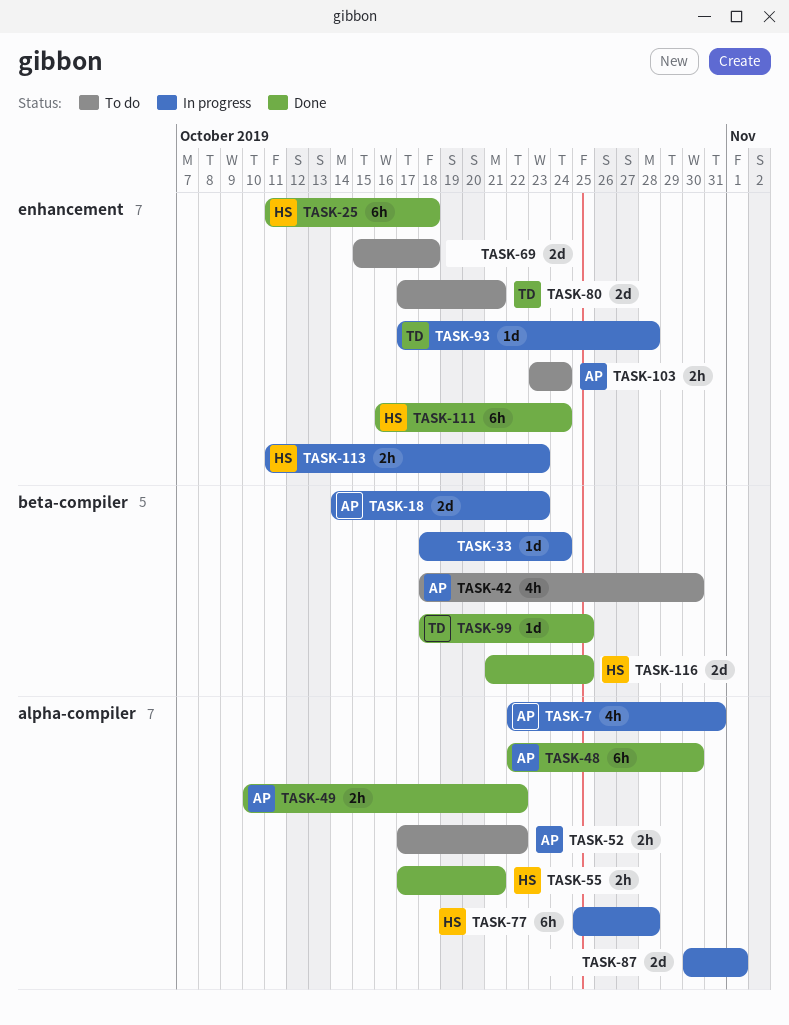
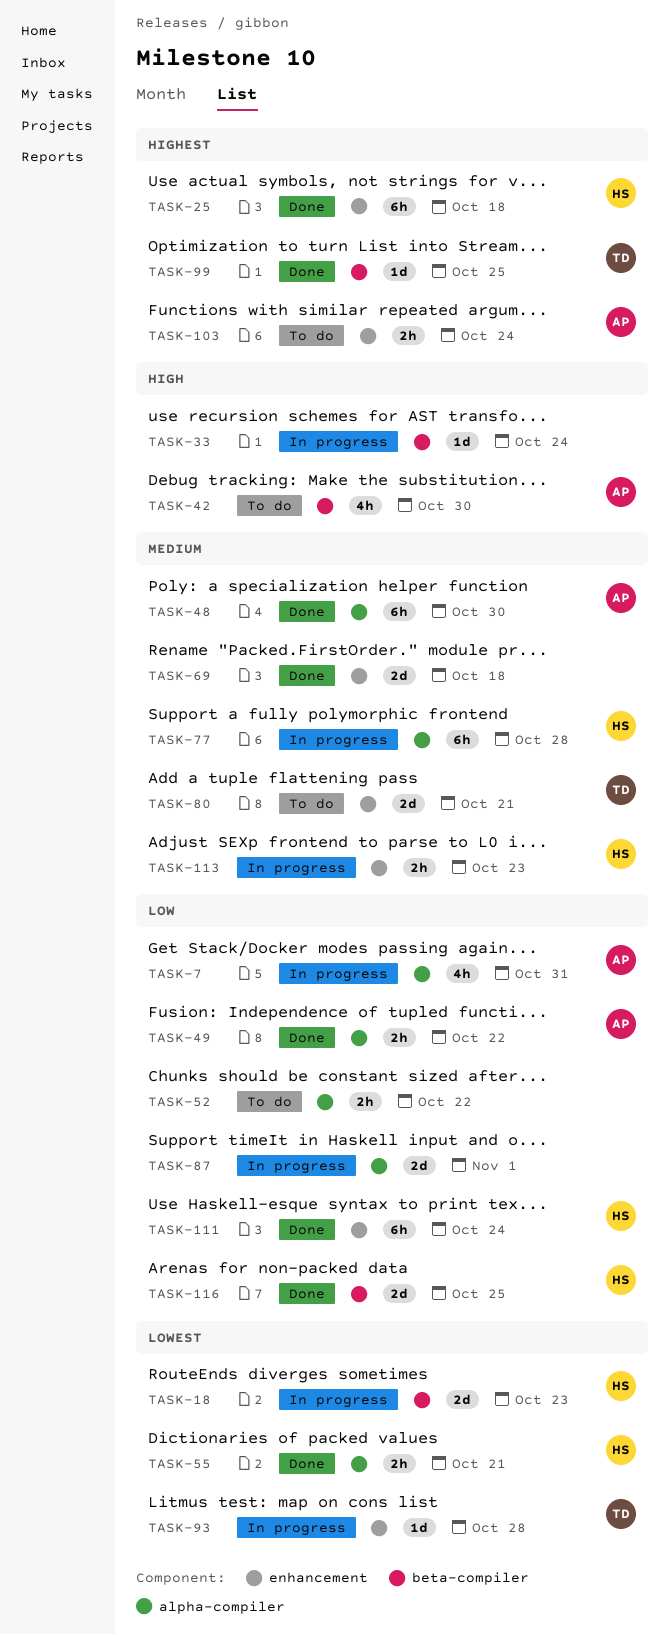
TASK-18, owner: AP -> HS
TASK-52, owner: AP -> none
TASK-69, status: To do -> Done

